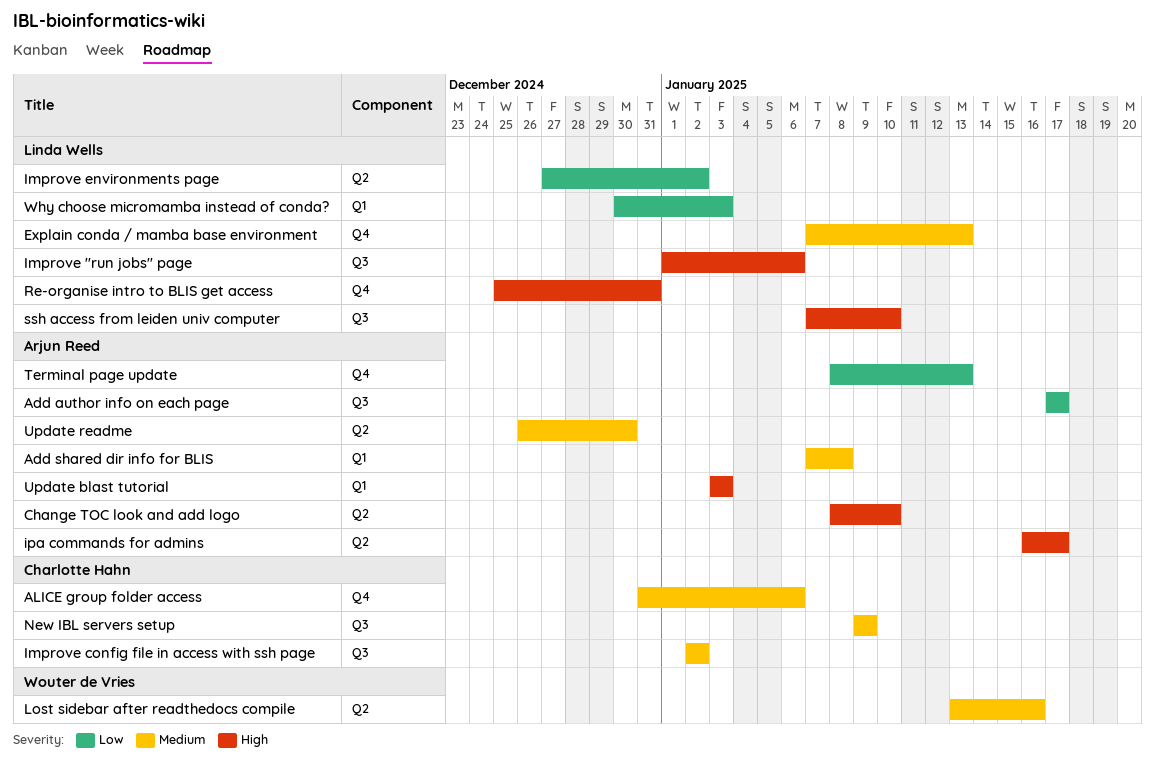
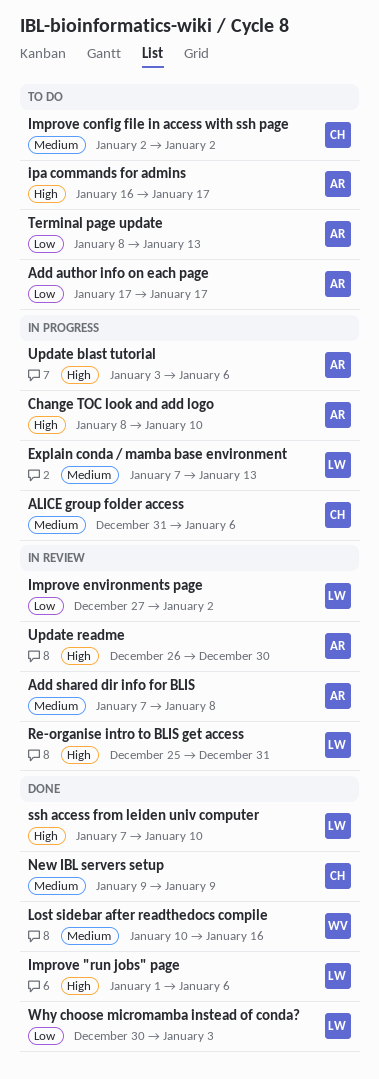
Lost sidebar after readthedocs compile, start: Jan 13 -> Jan 10
Update blast tutorial, due: Jan 3 -> Jan 6
Update readme, priority: Medium -> High

